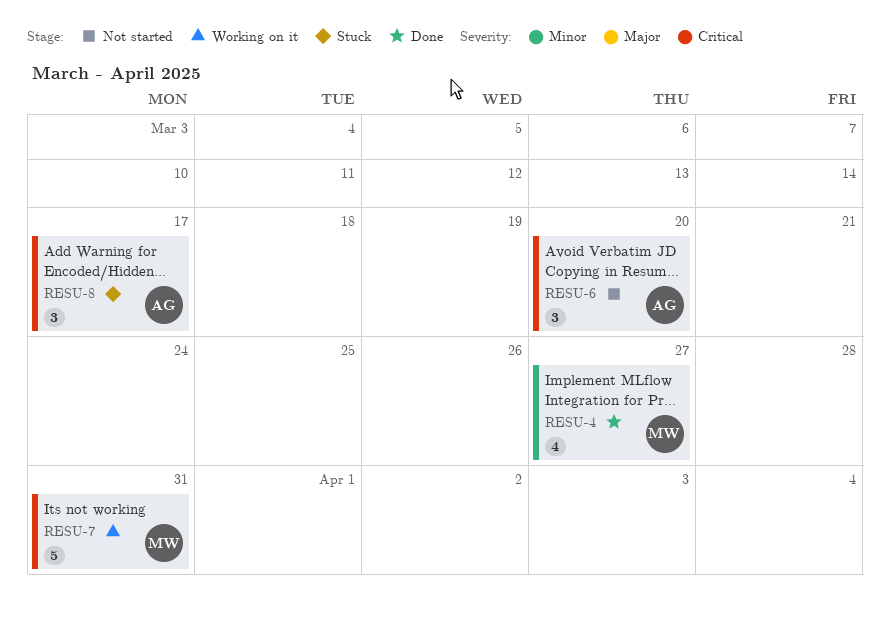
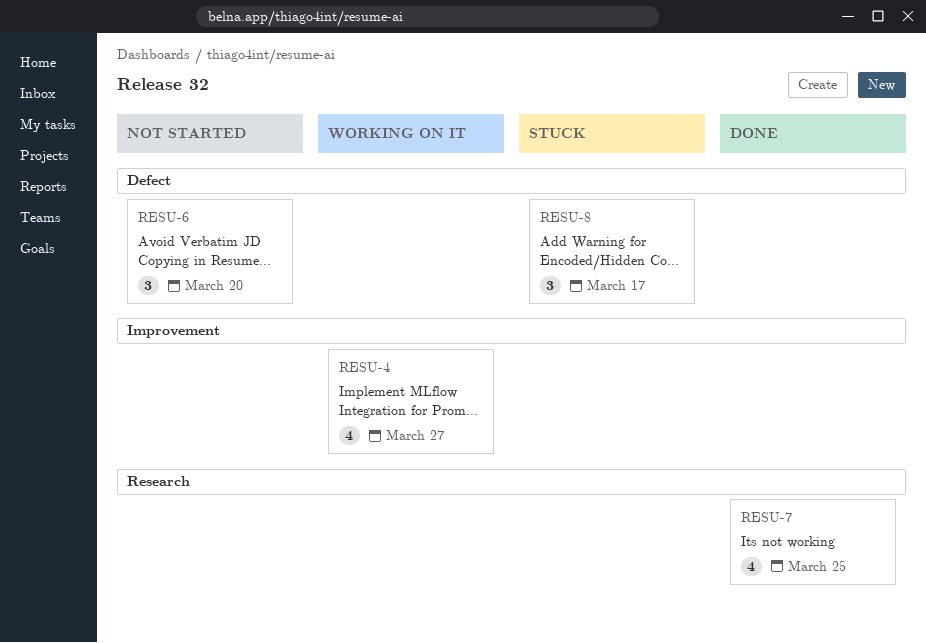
RESU-4, status: Done -> Working on it
RESU-7, status: Working on it -> Done
RESU-7, estimate: 5 -> 4
RESU-7, due: Mar 31 -> Mar 25

